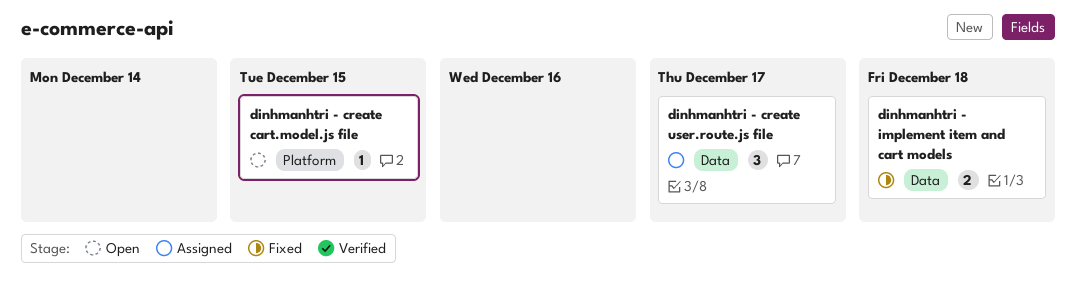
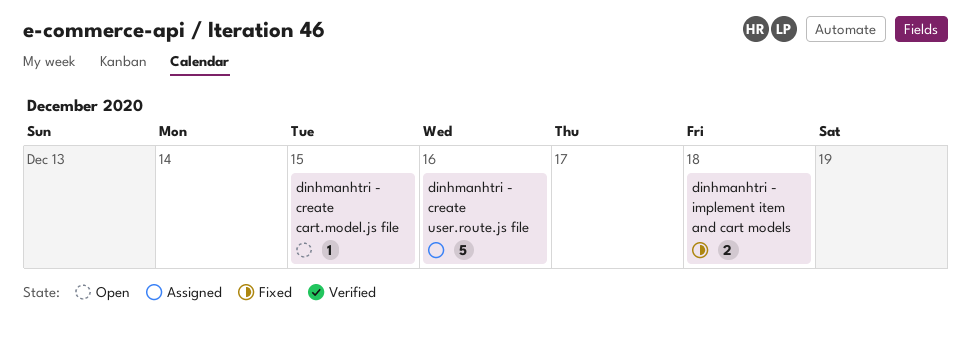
dinhmanhtri - create user.route.js file, estimate: 3 -> 5
dinhmanhtri - create user.route.js file, due: Dec 17 -> Dec 16

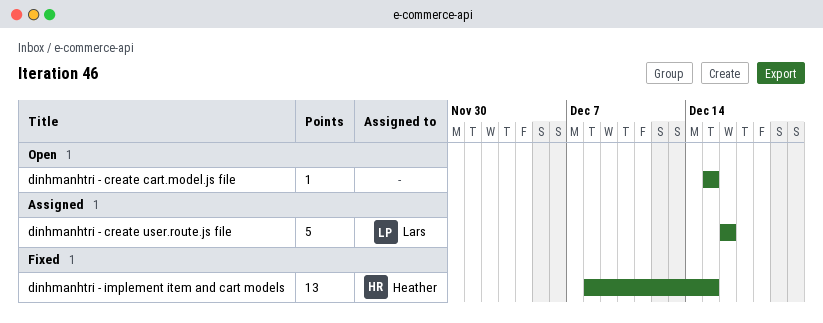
dinhmanhtri - implement item and cart models, estimate: 2 -> 13
dinhmanhtri - implement item and cart models, due: Dec 18 -> Dec 15

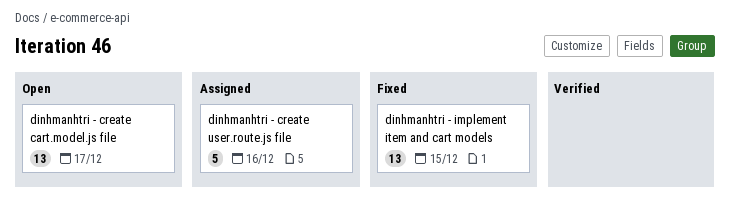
dinhmanhtri - create cart.model.js file, estimate: 1 -> 13
dinhmanhtri - create cart.model.js file, due: Dec 15 -> Dec 17

